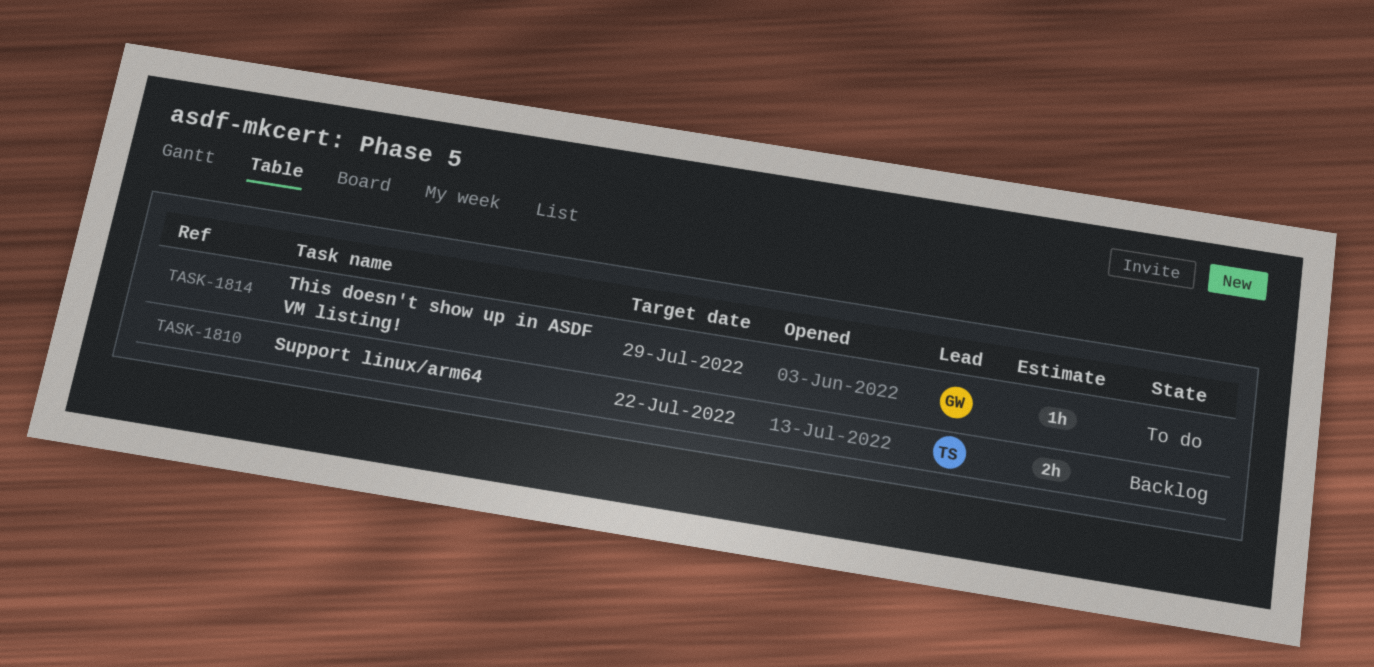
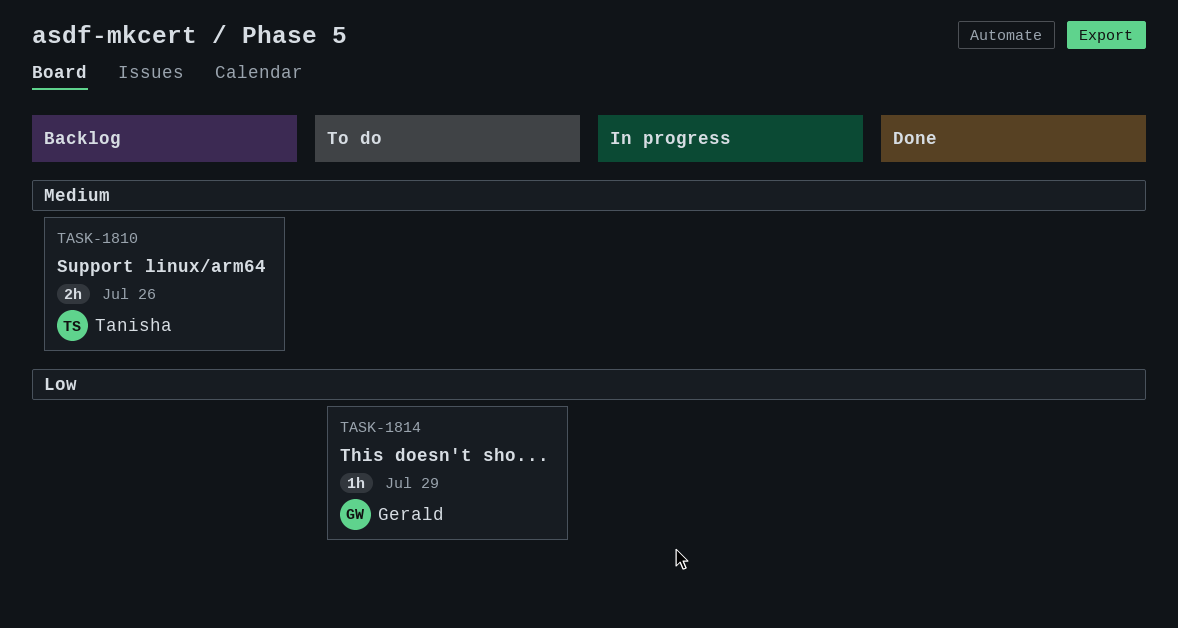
TASK-1810, due: Jul 22 -> Jul 26

